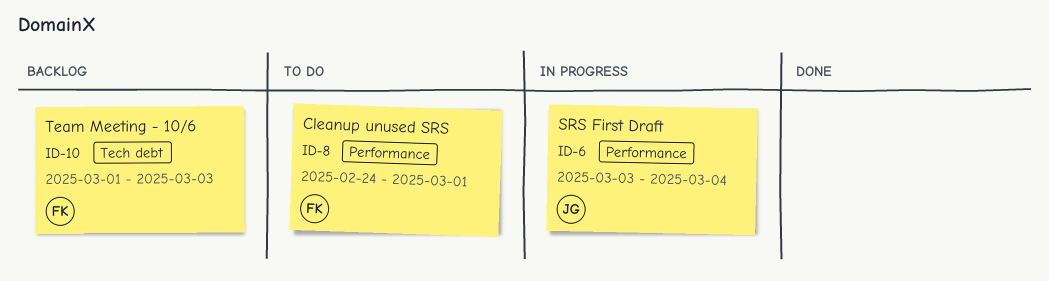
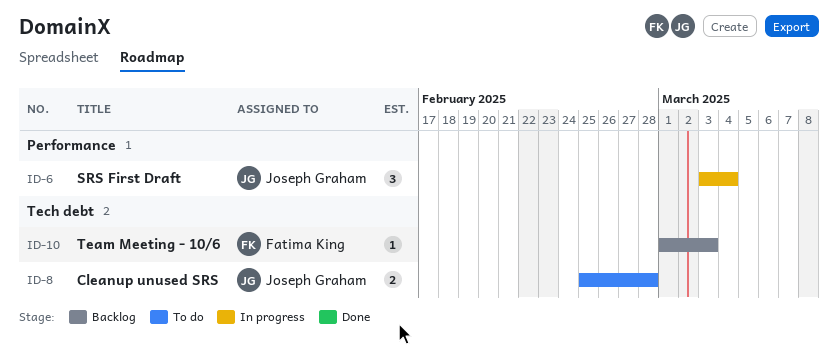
ID-8, owner: Fatima King -> Joseph Graham
ID-8, label: Performance -> Tech debt
ID-8, start: Feb 24 -> Feb 25
ID-8, due: Mar 1 -> Feb 28

